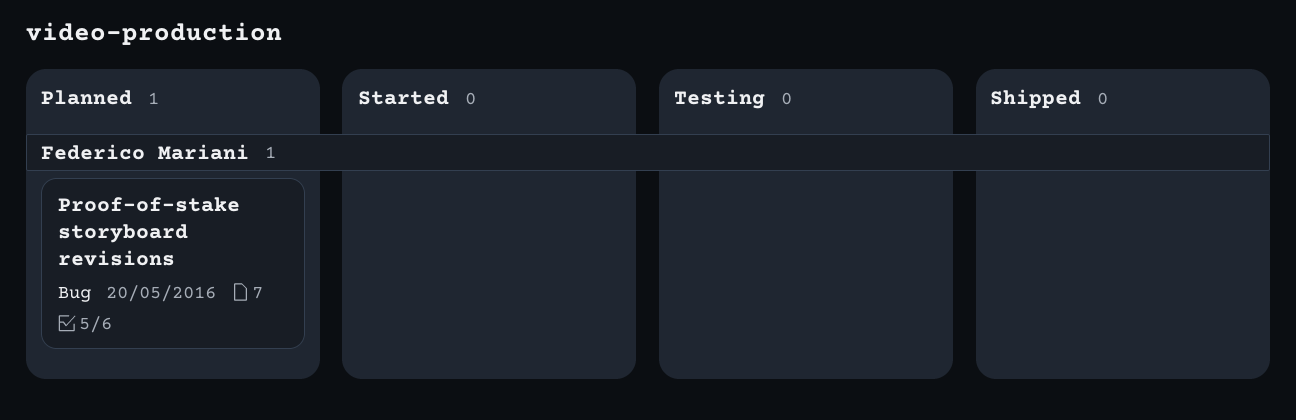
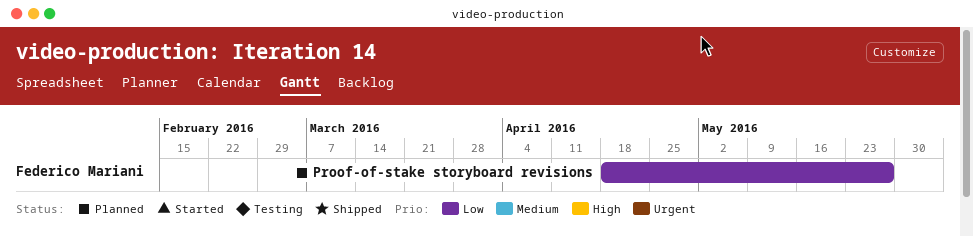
Proof-of-stake storyboard revisions, due: May 20 -> May 27

